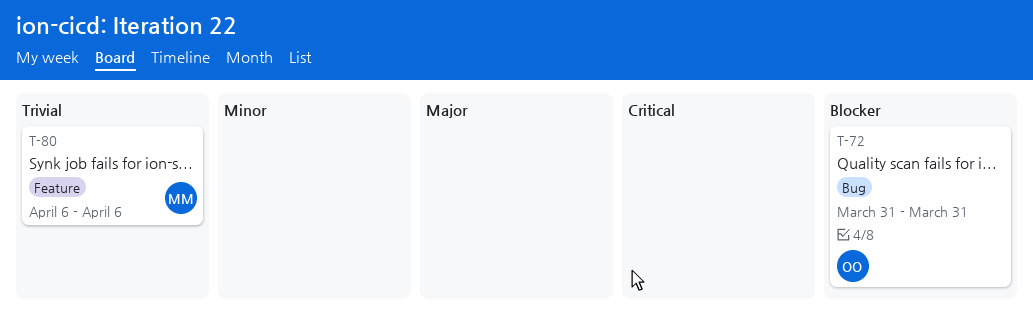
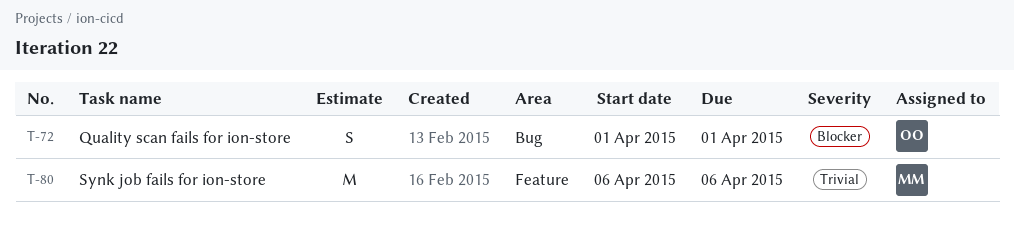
T-72, start: Mar 31 -> Apr 1
T-72, due: Mar 31 -> Apr 1

